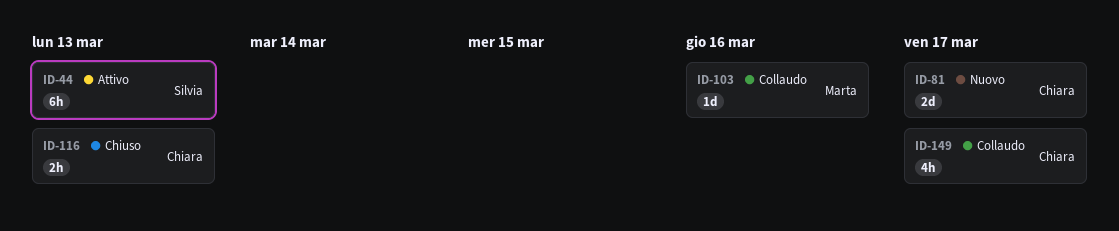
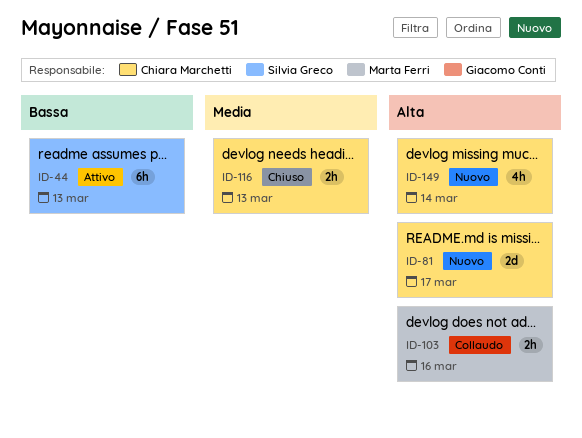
ID-103, estimate: 1d -> 2h
ID-149, status: Collaudo -> Nuovo
ID-149, due: Mar 17 -> Mar 14

